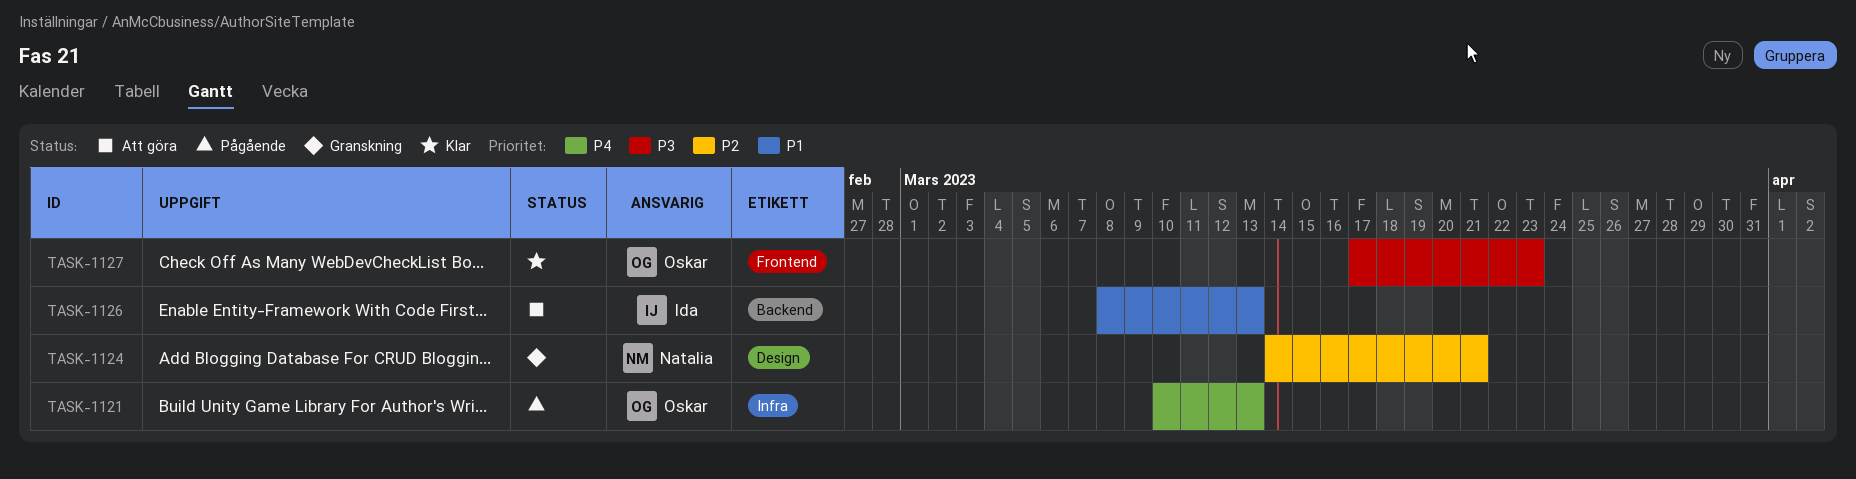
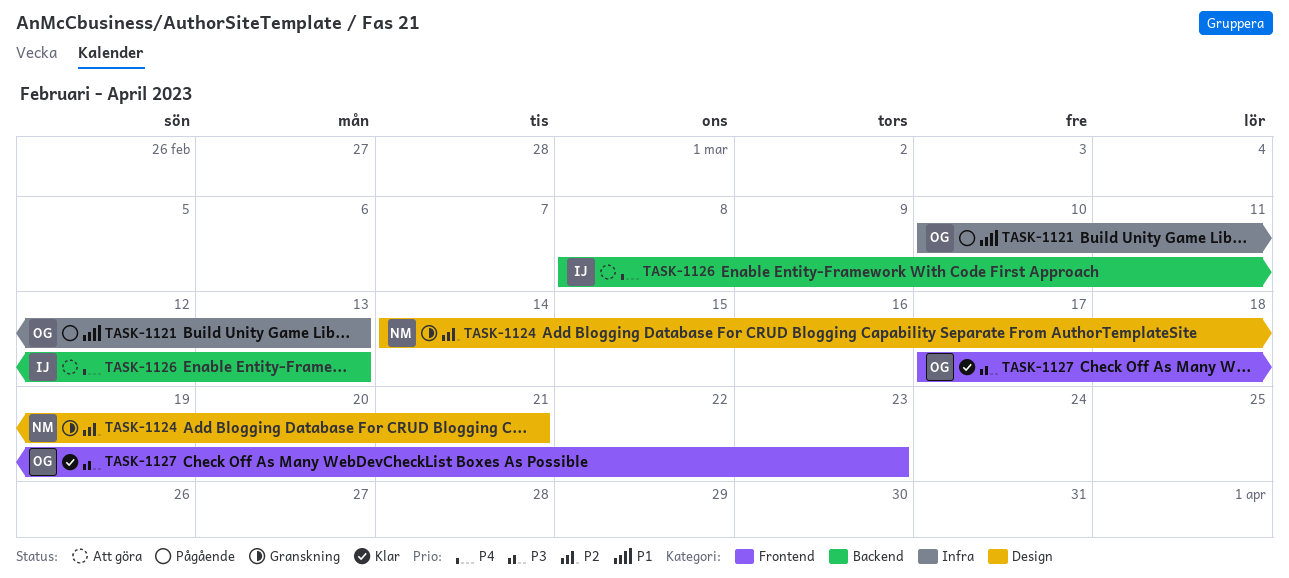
TASK-1121, priority: P4 -> P1
TASK-1126, priority: P1 -> P4

